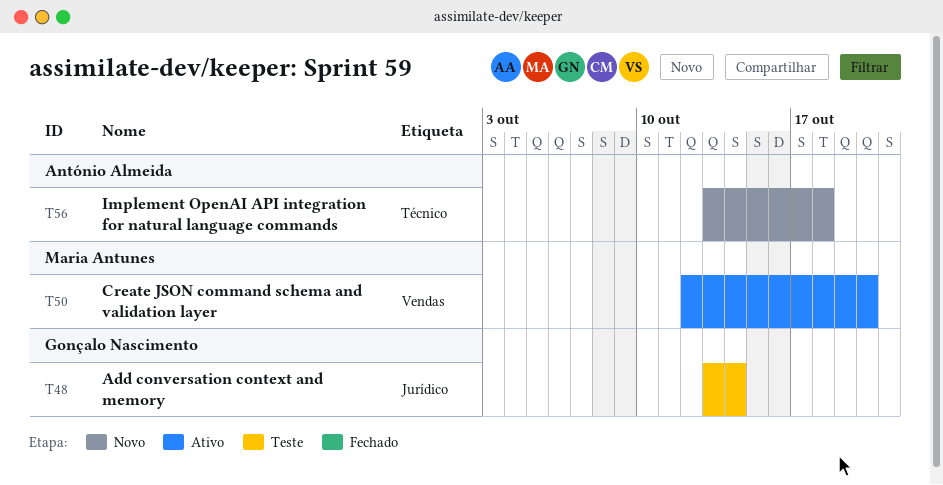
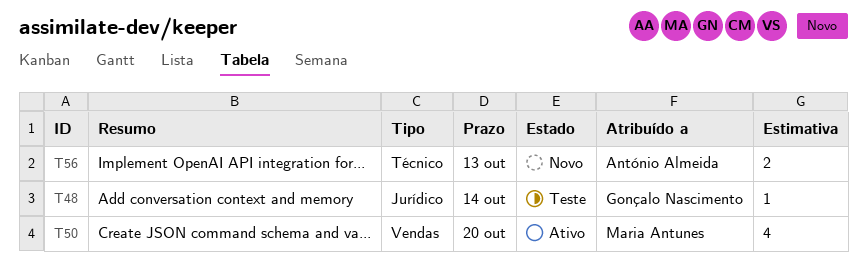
T56, due: Oct 18 -> Oct 13

